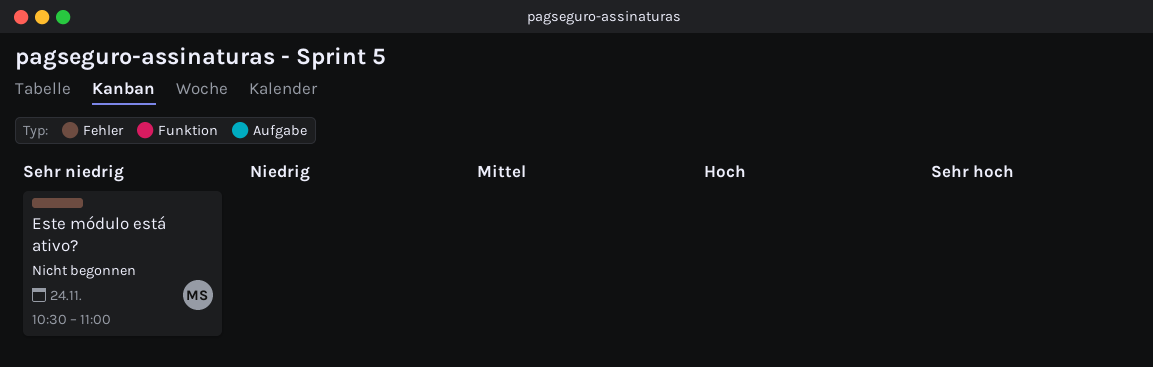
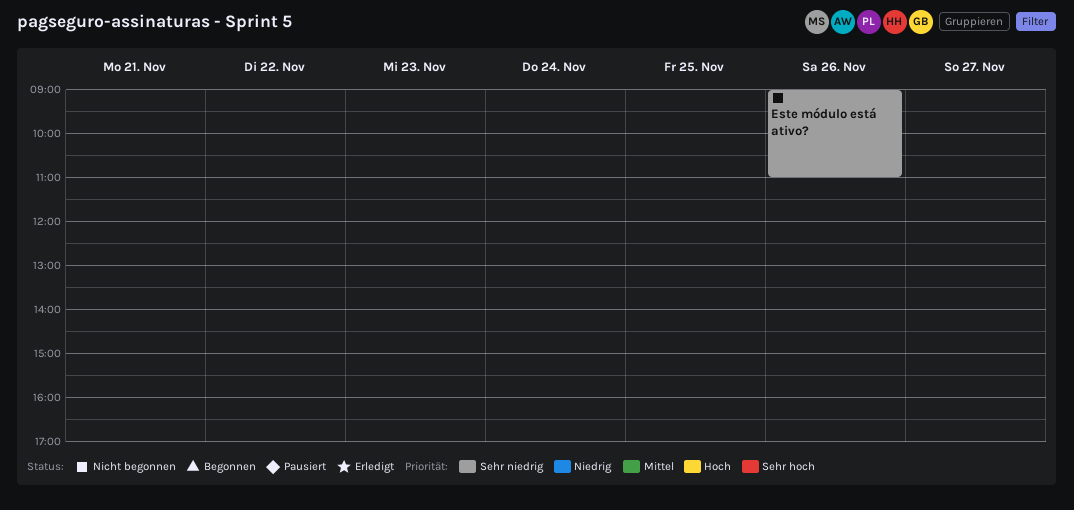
Este módulo está ativo?, day: Nov 24 -> Nov 26
Este módulo está ativo?, begins: 10:30 -> 09:00

